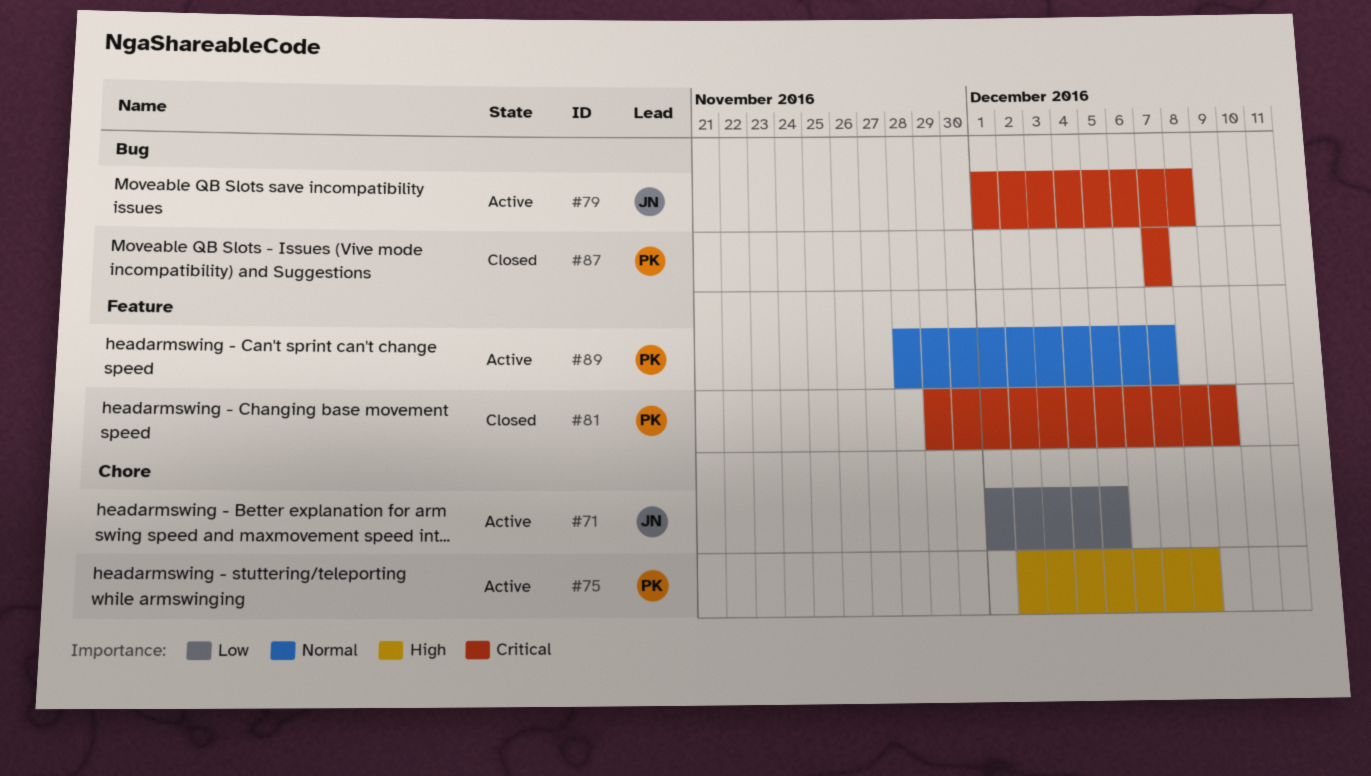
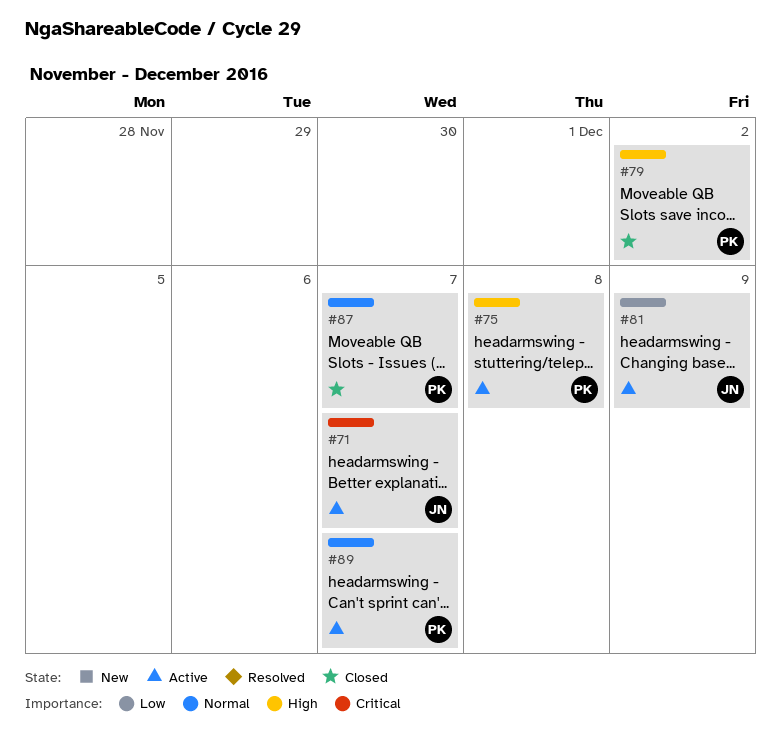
#71, priority: Low -> Critical
#71, due: Dec 5 -> Dec 7
#79, status: Active -> Closed
#79, owner: JN -> PK
#79, priority: Critical -> High
#79, due: Dec 8 -> Dec 2
#81, status: Closed -> Active
#81, owner: PK -> JN
#81, priority: Critical -> Low
#87, priority: Critical -> Normal

